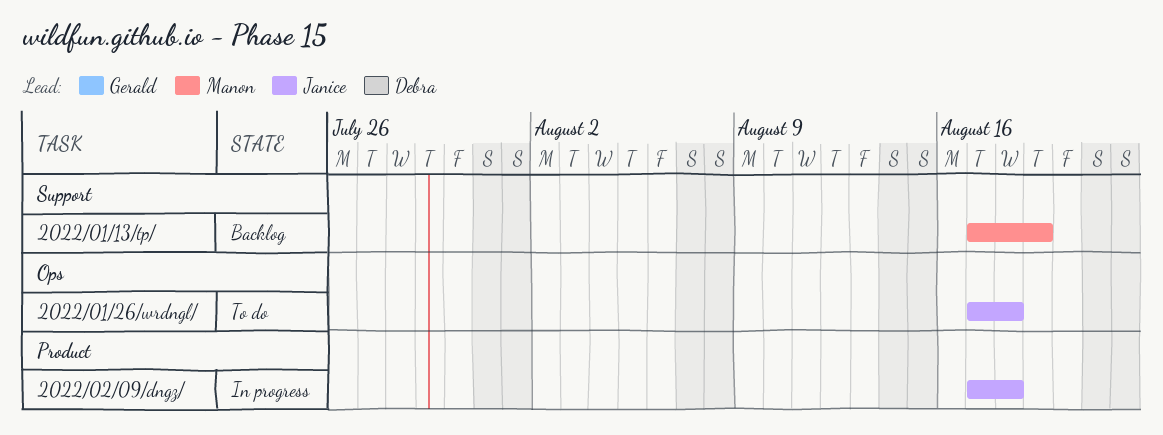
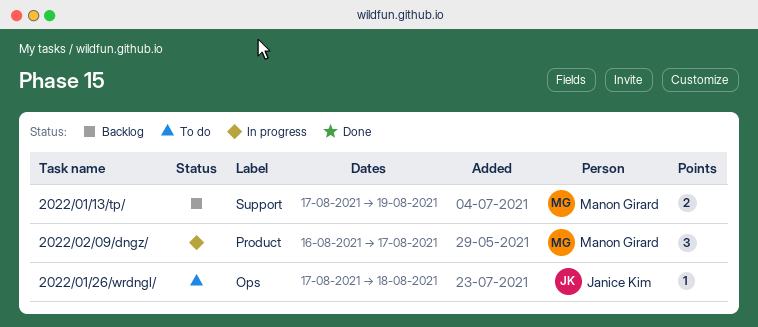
2022/02/09/dngz/, owner: Janice Kim -> Manon Girard
2022/02/09/dngz/, start: Aug 17 -> Aug 16
2022/02/09/dngz/, due: Aug 18 -> Aug 17

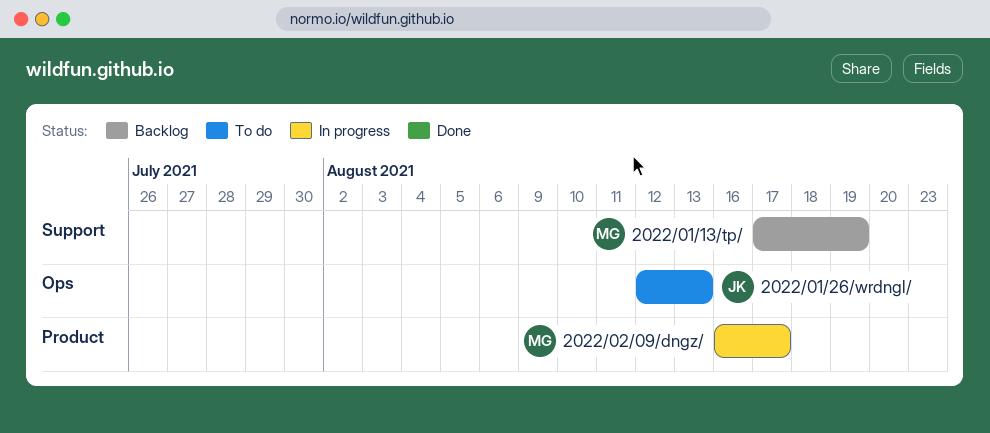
2022/01/26/wrdngl/, start: Aug 17 -> Aug 12
2022/01/26/wrdngl/, due: Aug 18 -> Aug 13

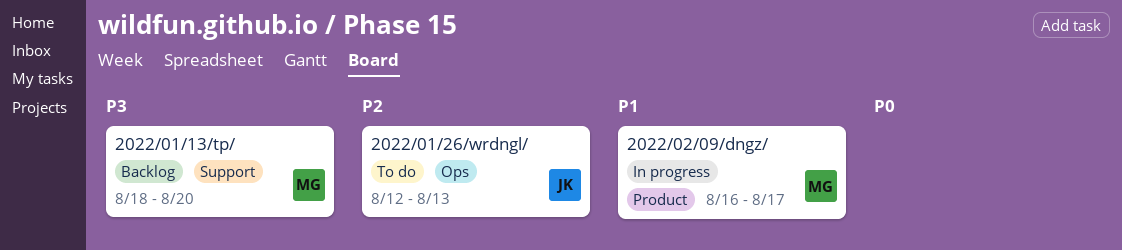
2022/01/13/tp/, start: Aug 17 -> Aug 18
2022/01/13/tp/, due: Aug 19 -> Aug 20

